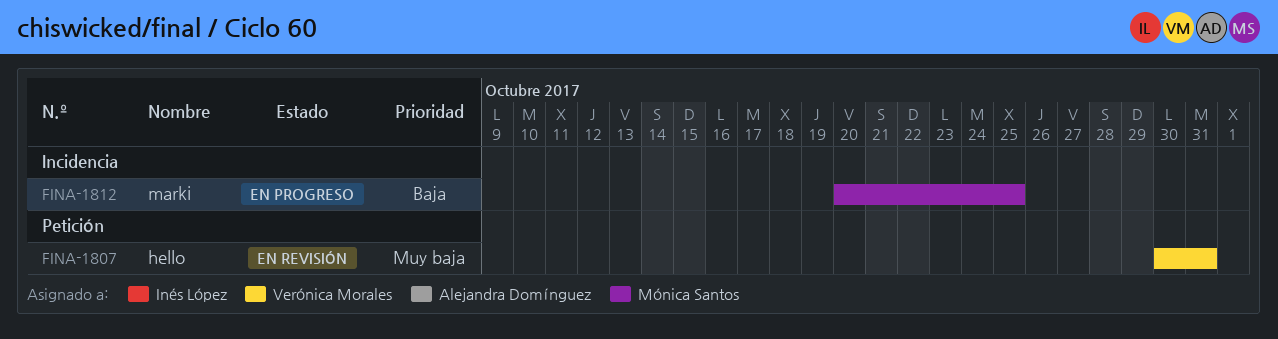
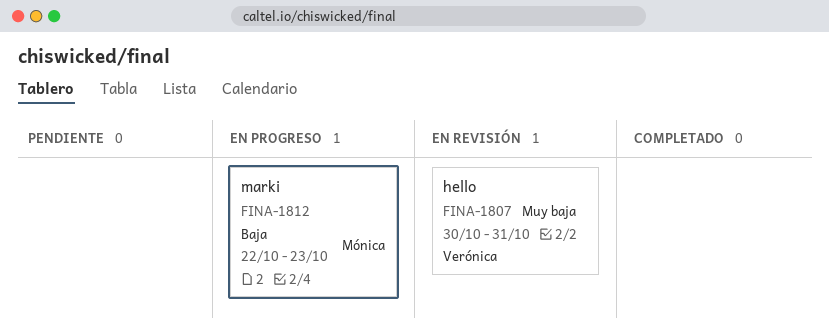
FINA-1812, start: Oct 20 -> Oct 22
FINA-1812, due: Oct 25 -> Oct 23

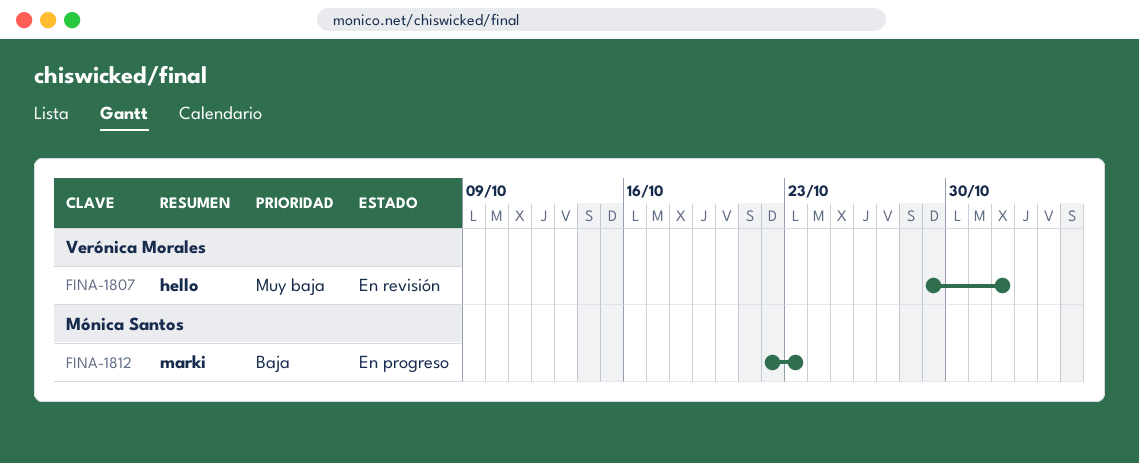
FINA-1807, start: Oct 30 -> Oct 29
FINA-1807, due: Oct 31 -> Nov 1

